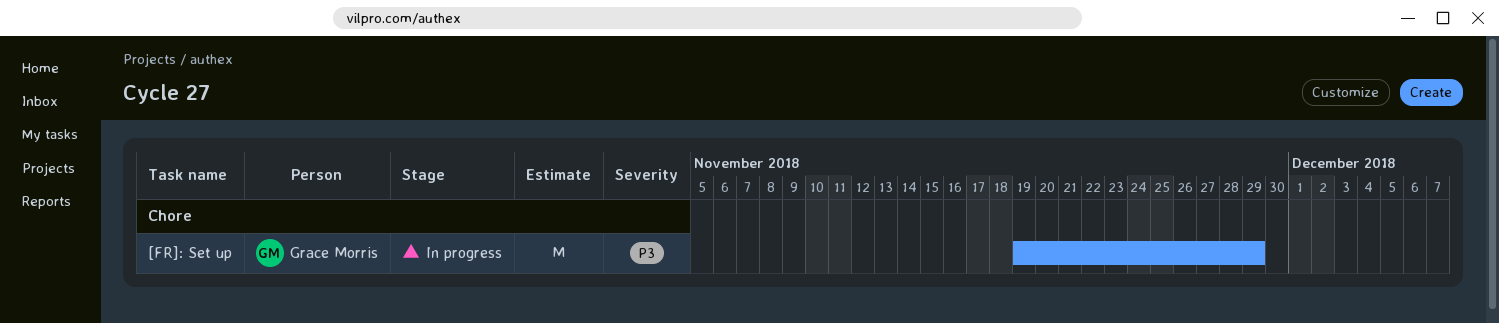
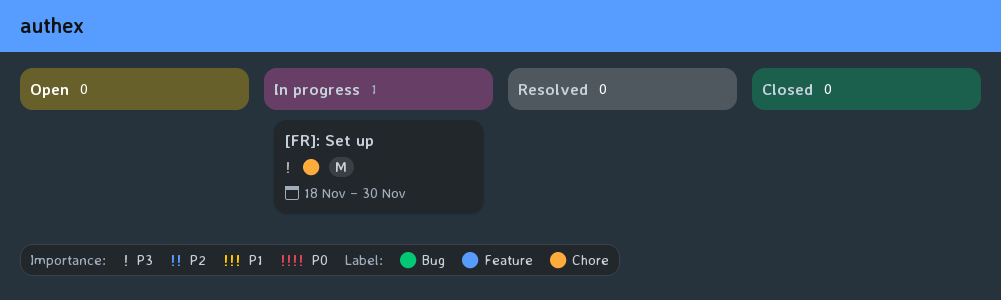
[FR]: Set up, start: Nov 19 -> Nov 18
[FR]: Set up, due: Nov 29 -> Nov 30

